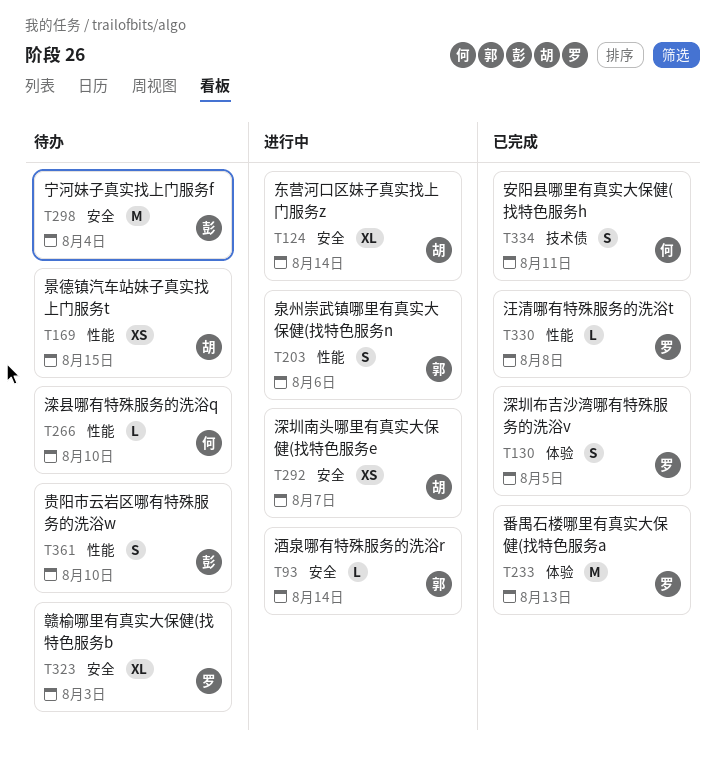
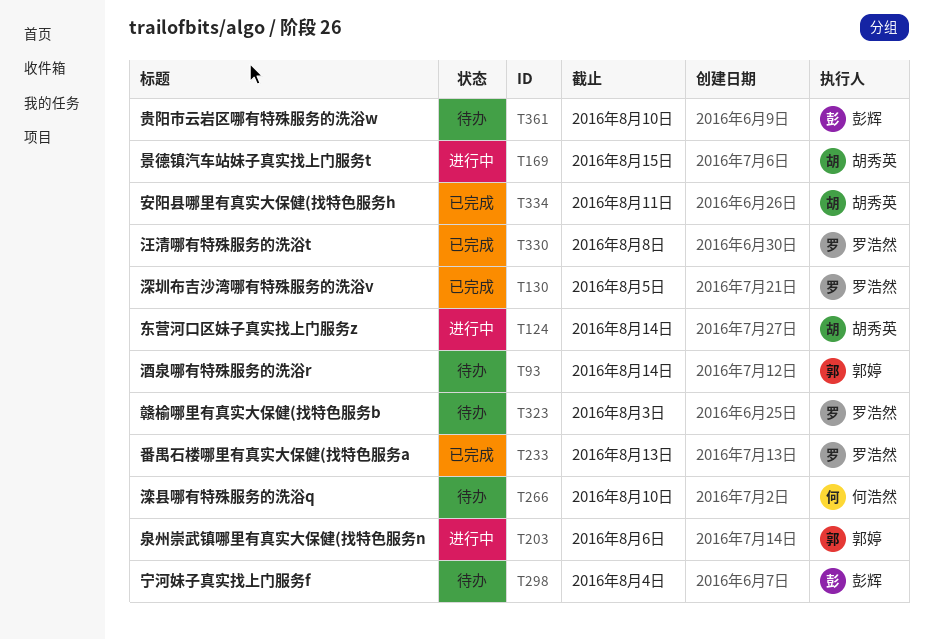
T93, status: 进行中 -> 待办
T169, status: 待办 -> 进行中
T292: present -> none
T334, owner: 何浩然 -> 胡秀英

